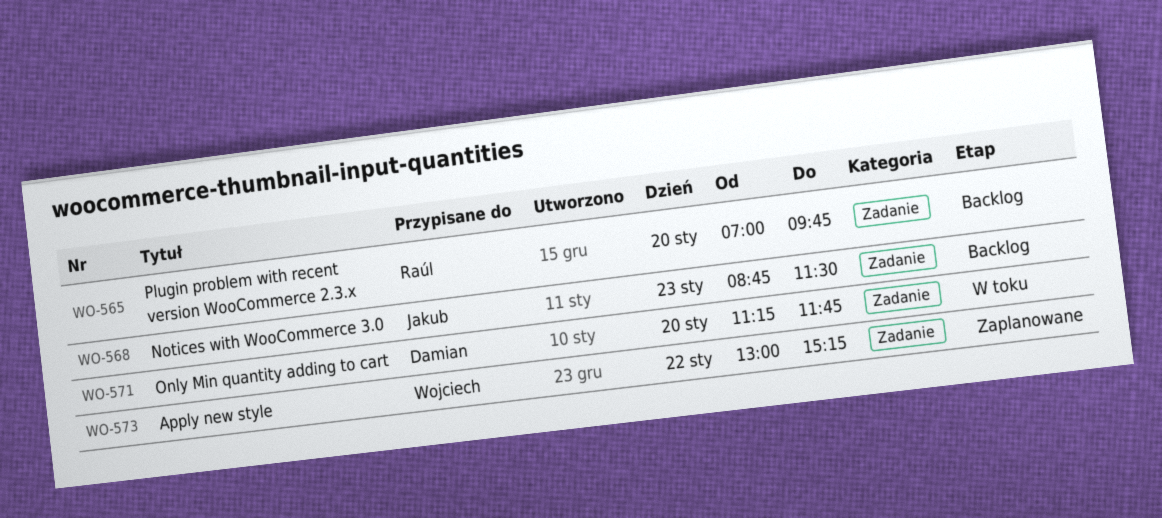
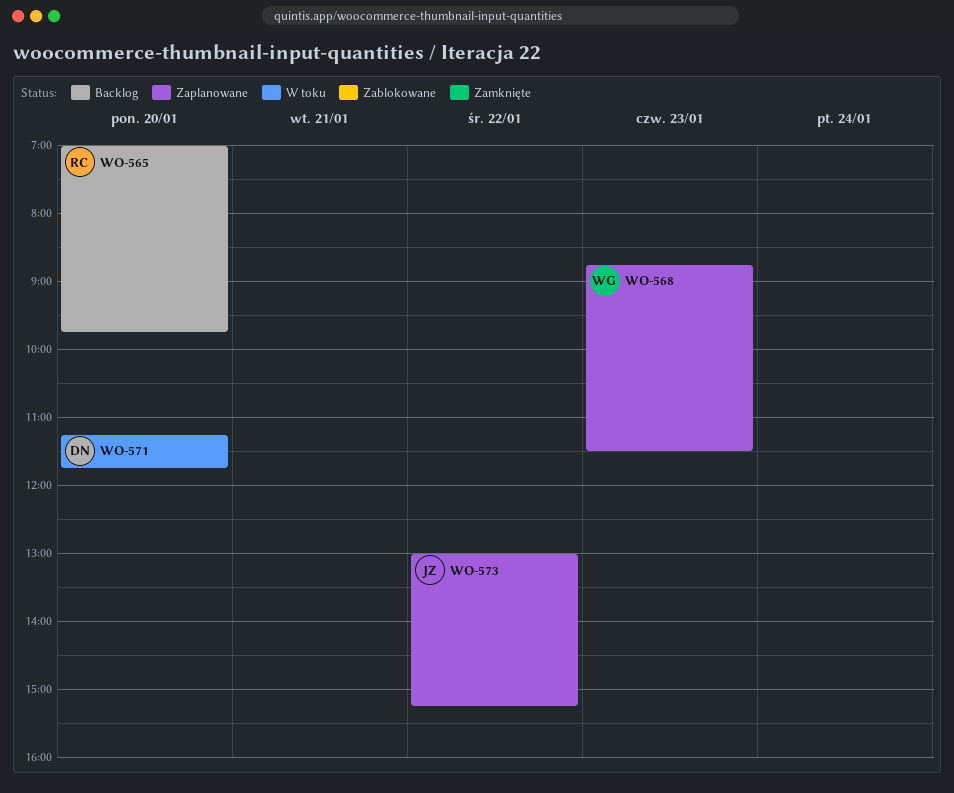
WO-568, status: Backlog -> Zaplanowane
WO-568, owner: Jakub -> Wojciech
WO-573, owner: Wojciech -> Jakub

